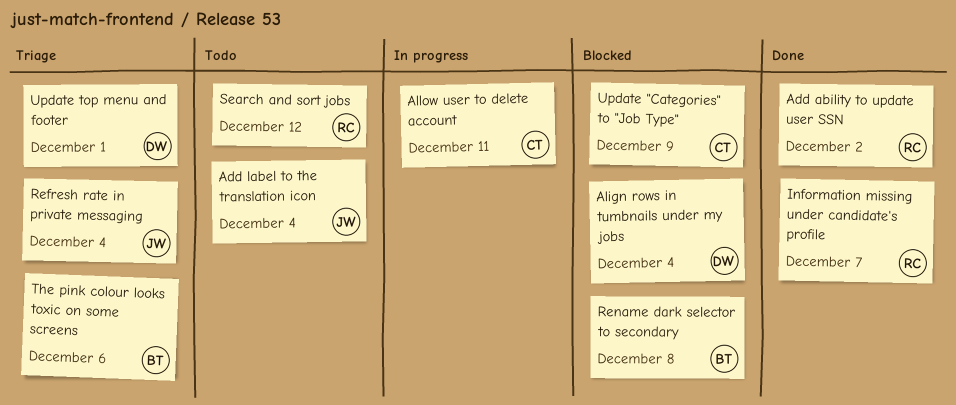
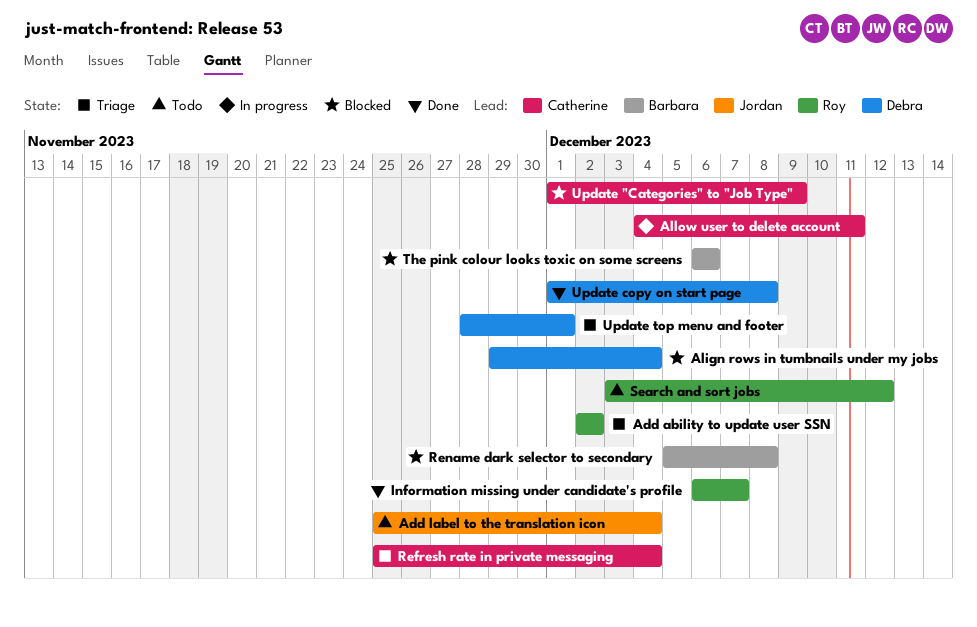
Add ability to update user SSN, status: Done -> Triage
Refresh rate in private messaging, owner: Jordan -> Catherine
The pink colour looks toxic on some screens, status: Triage -> Blocked
Update copy on start page: none -> present

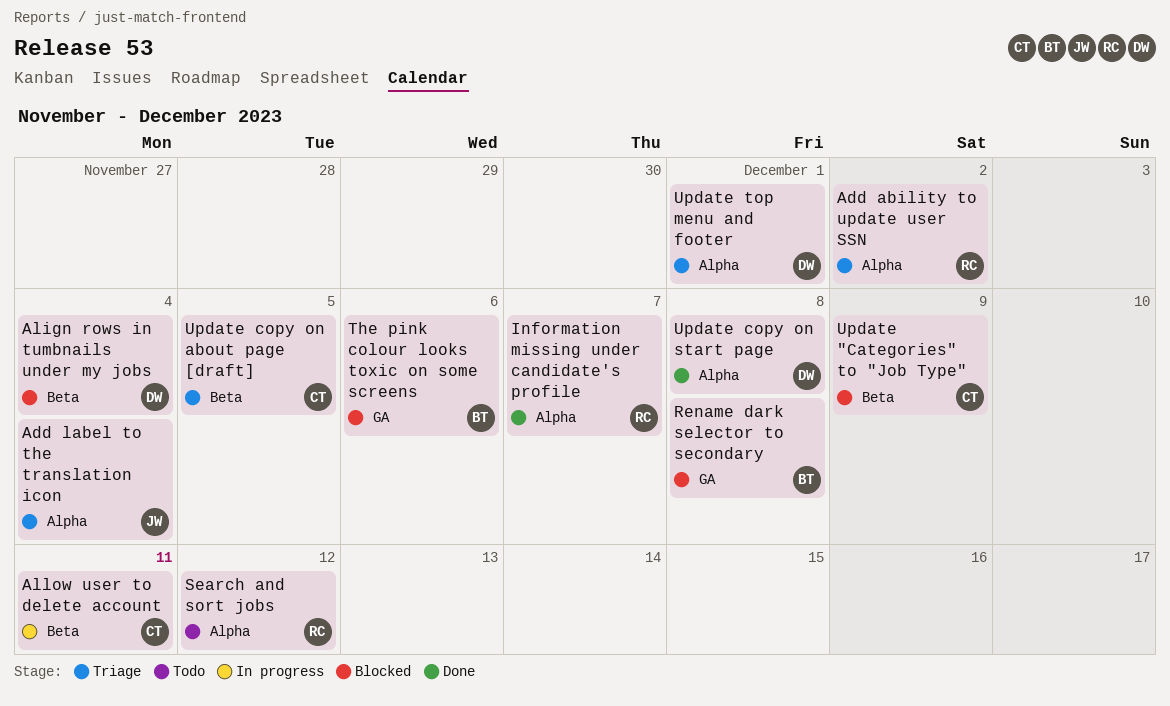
Add label to the translation icon, status: Todo -> Triage
Refresh rate in private messaging: present -> none
Update copy on about page [draft]: none -> present

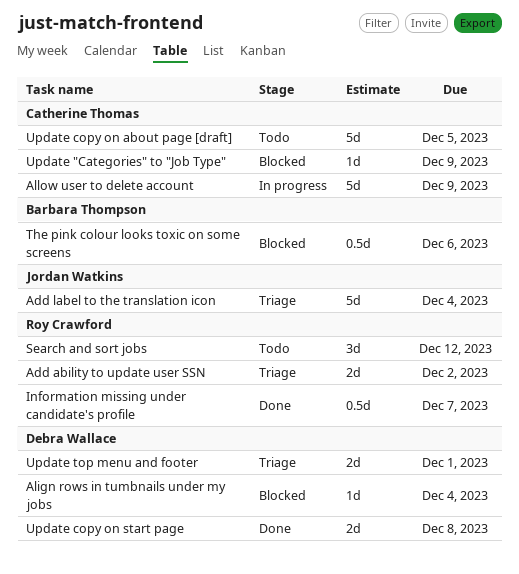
Allow user to delete account, due: Dec 11 -> Dec 9
Rename dark selector to secondary: present -> none
Update copy on about page [draft], status: Triage -> Todo

